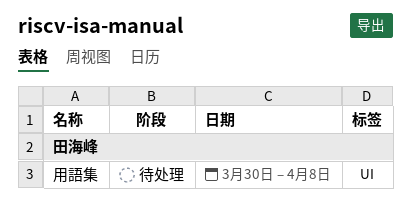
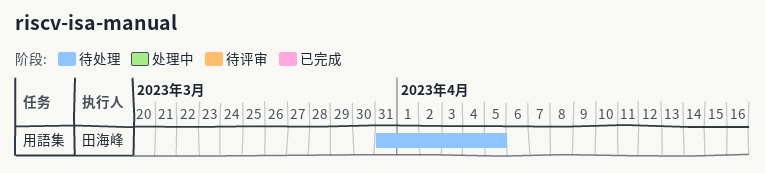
用語集, start: Mar 30 -> Mar 31
用語集, due: Apr 8 -> Apr 5

